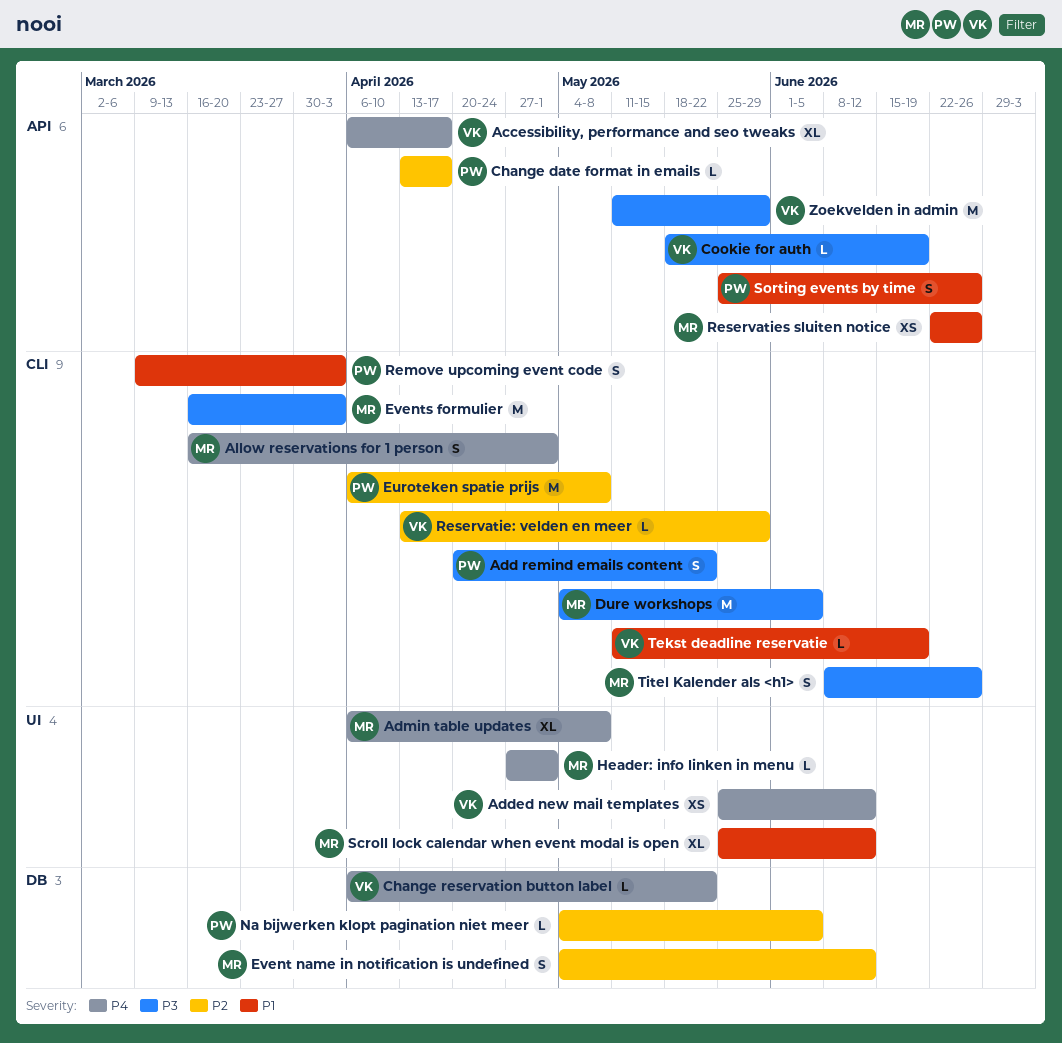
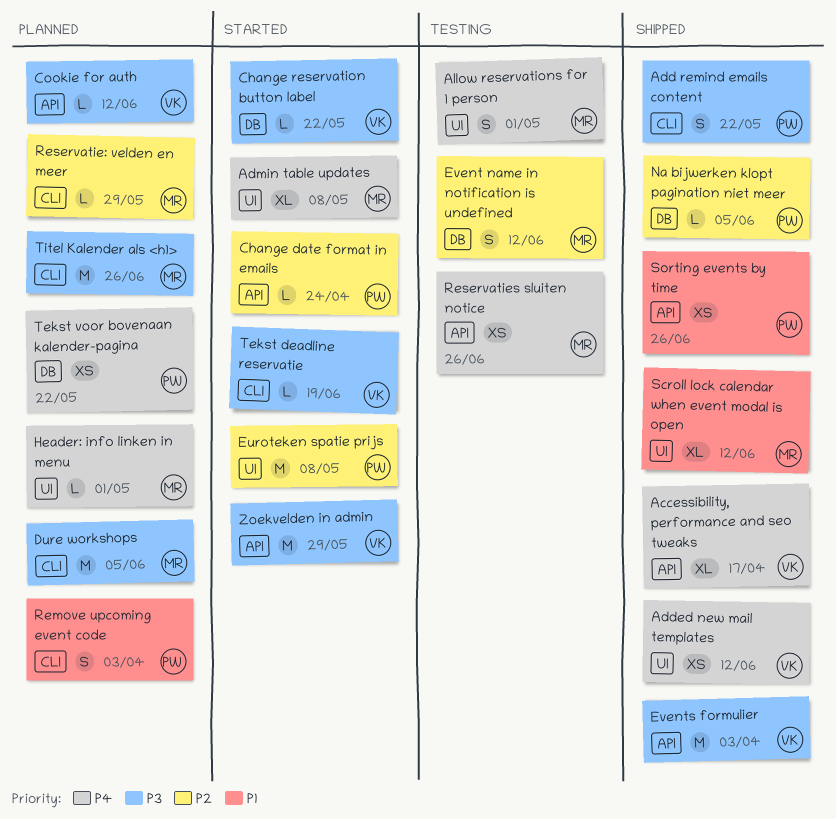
Allow reservations for 1 person, label: CLI -> UI
Change date format in emails, due: Apr 17 -> Apr 24
Change reservation button label, priority: P4 -> P3
Cookie for auth, due: Jun 19 -> Jun 12
Euroteken spatie prijs, label: CLI -> UI
Events formulier, owner: MR -> VK
Events formulier, label: CLI -> API
Reservatie: velden en meer, owner: VK -> MR
Reservaties sluiten notice, priority: P1 -> P4
Sorting events by time, estimate: S -> XS
Tekst deadline reservatie, priority: P1 -> P3
Tekst voor bovenaan kalender-pagina: none -> present
Titel Kalender als <h1>, estimate: S -> M

